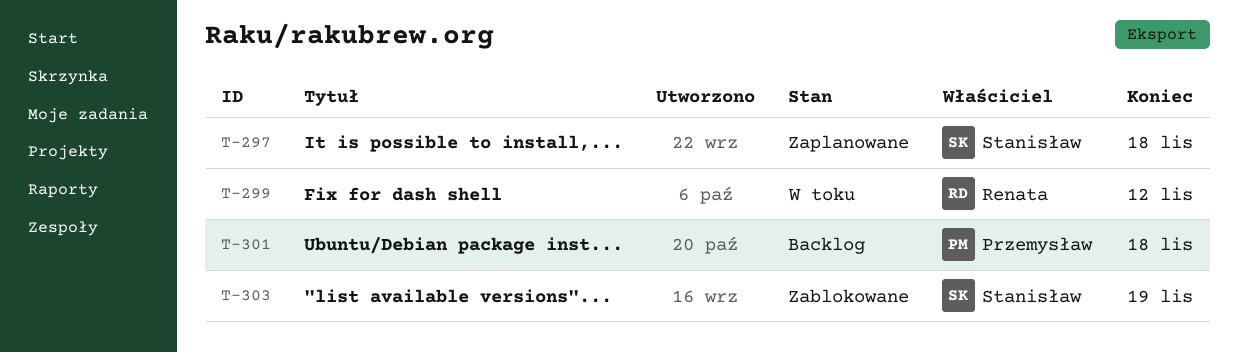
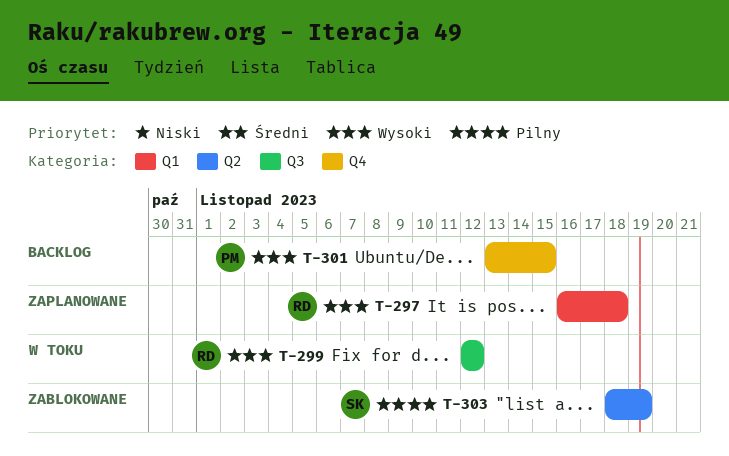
T-297, owner: Stanisław -> Renata
T-301, due: Nov 18 -> Nov 15

